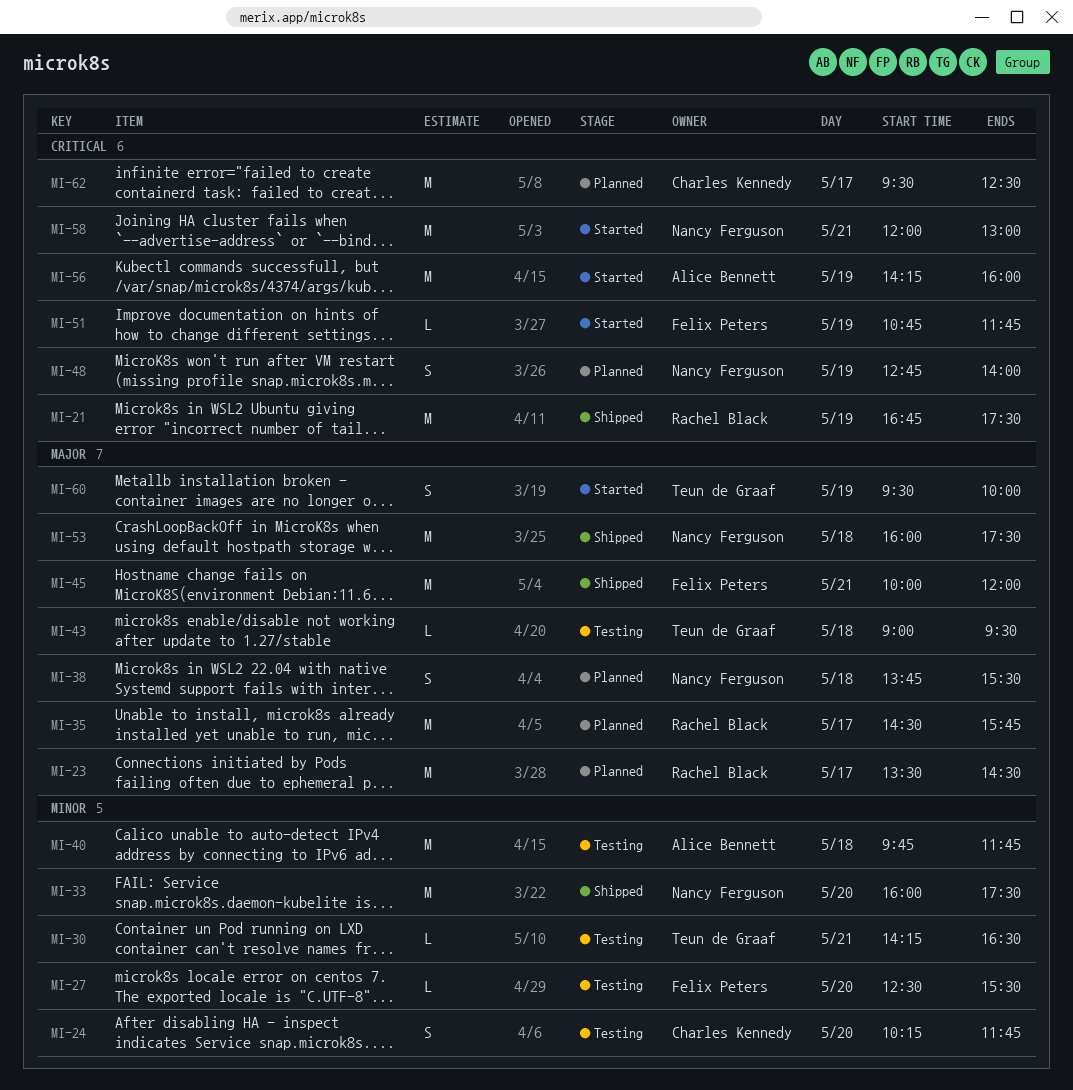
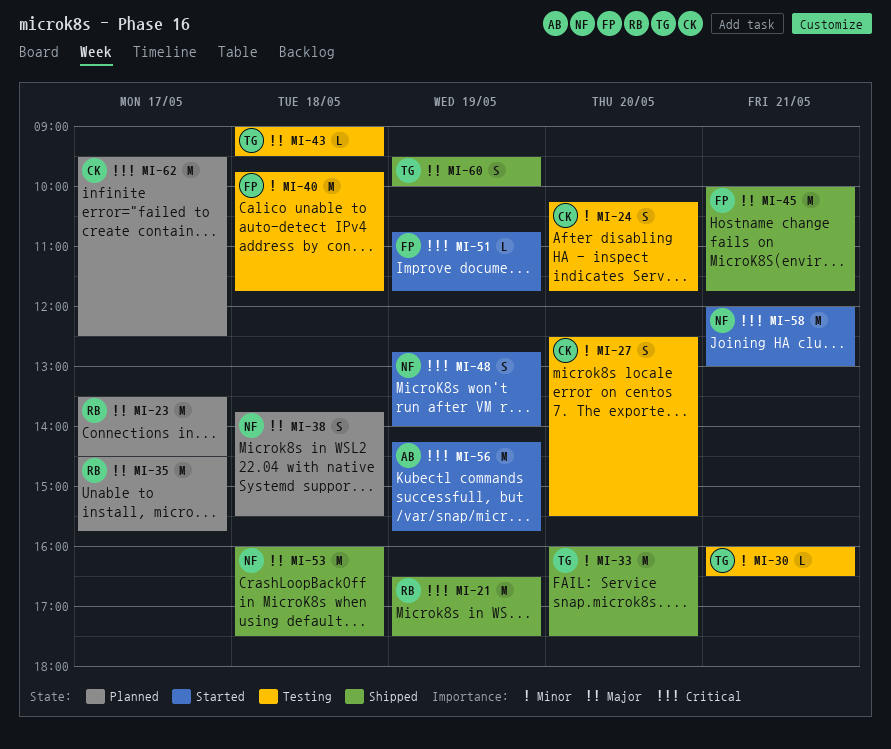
MI-21, begins: 16:45 -> 16:30
MI-27, owner: Felix Peters -> Charles Kennedy
MI-27, estimate: L -> S
MI-30, begins: 14:15 -> 16:00
MI-33, owner: Nancy Ferguson -> Teun de Graaf
MI-40, owner: Alice Bennett -> Felix Peters
MI-45, ends: 12:00 -> 11:45
MI-48, status: Planned -> Started
MI-56, ends: 16:00 -> 15:45
MI-60, status: Started -> Shipped

